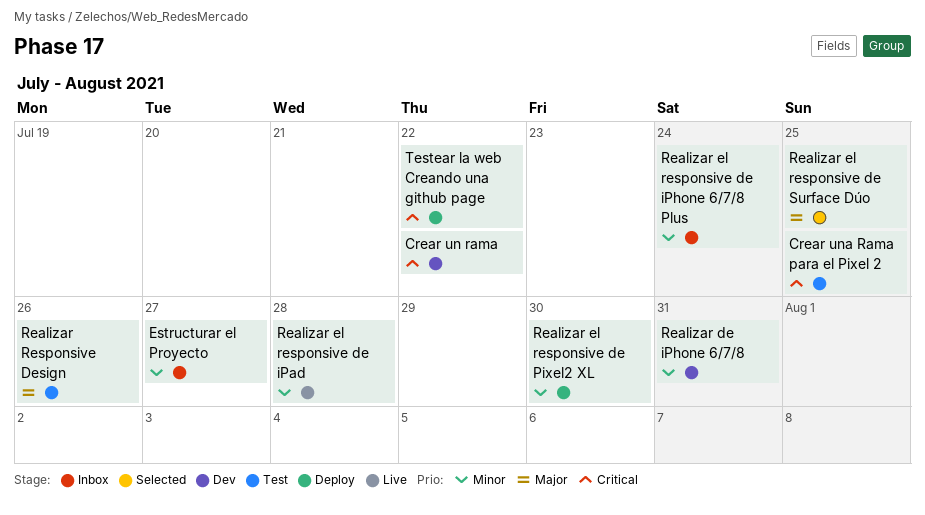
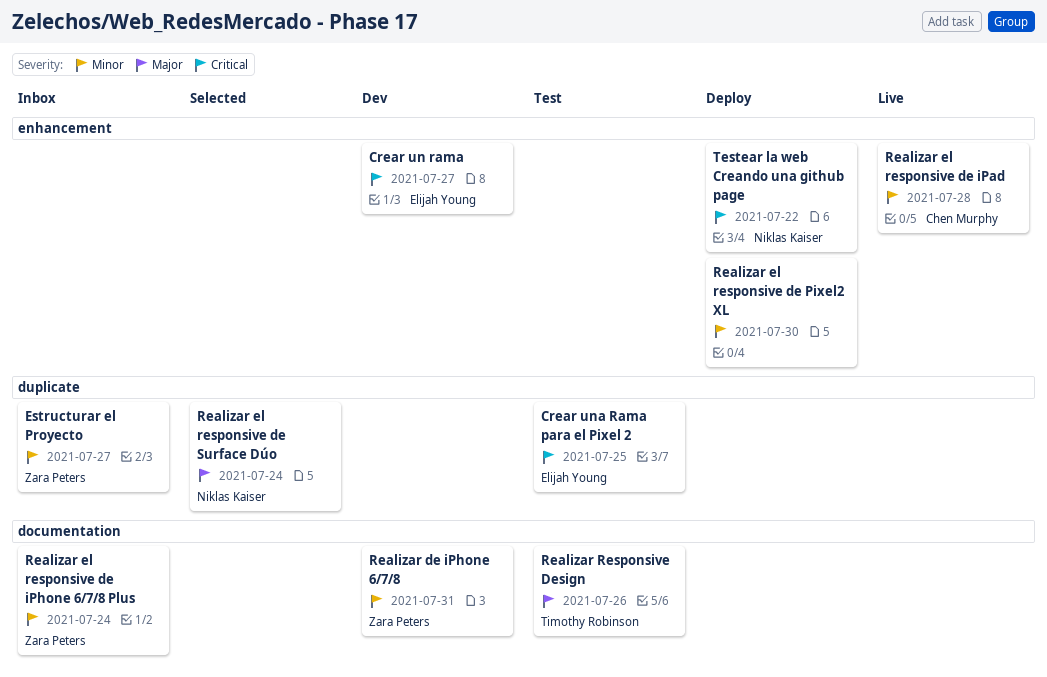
Crear un rama, due: Jul 22 -> Jul 27
Realizar el responsive de Surface Dúo, due: Jul 25 -> Jul 24

